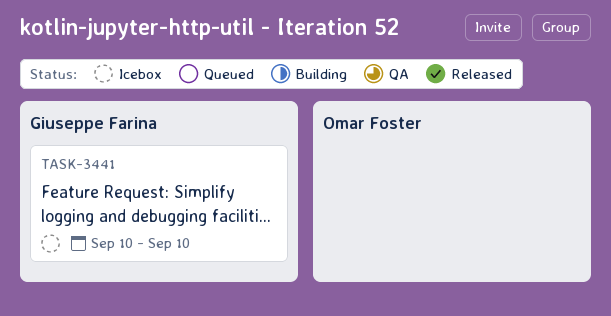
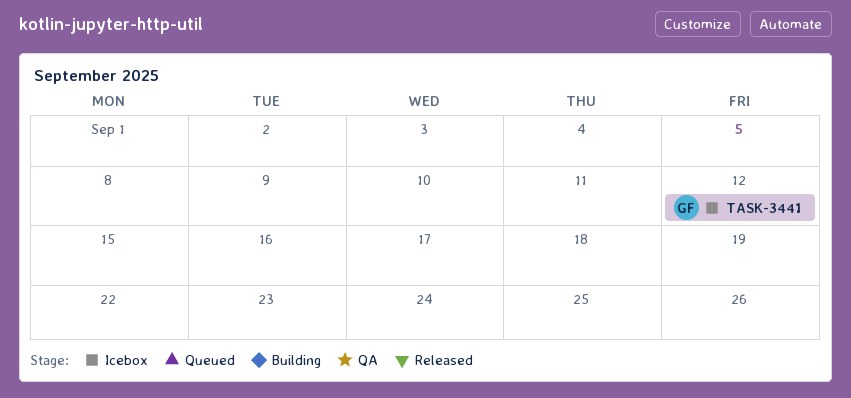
TASK-3441, start: Sep 10 -> Sep 12
TASK-3441, due: Sep 10 -> Sep 12

